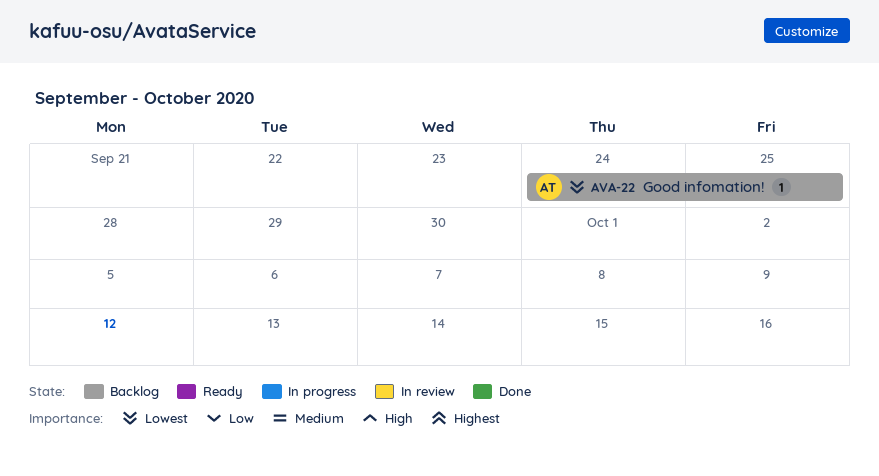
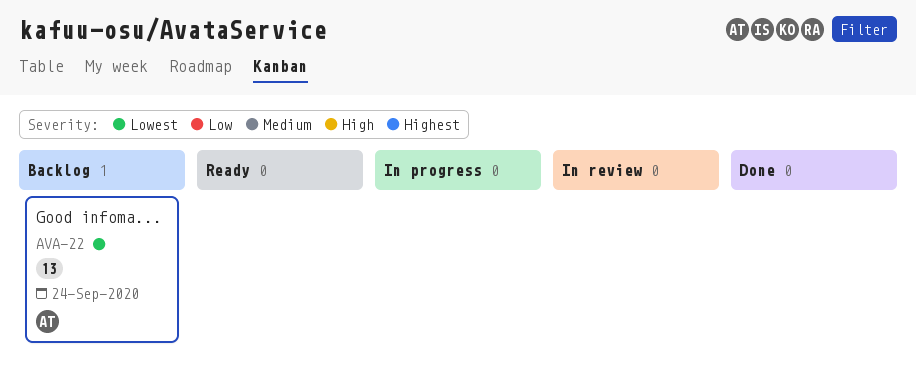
AVA-22, estimate: 1 -> 13
AVA-22, due: Sep 25 -> Sep 24

